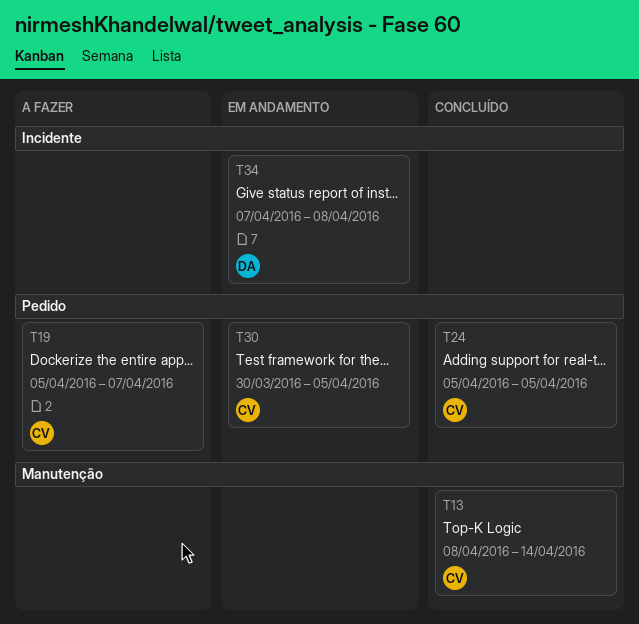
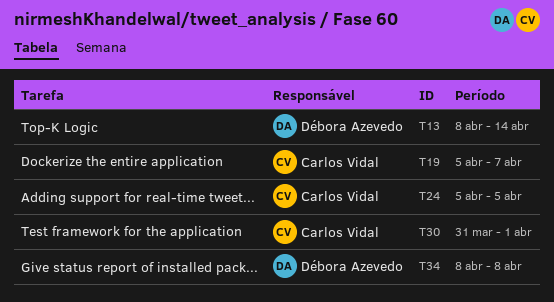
T13, owner: Carlos Vidal -> Débora Azevedo
T30, start: Mar 30 -> Mar 31
T30, due: Apr 5 -> Apr 1
T34, start: Apr 7 -> Apr 8

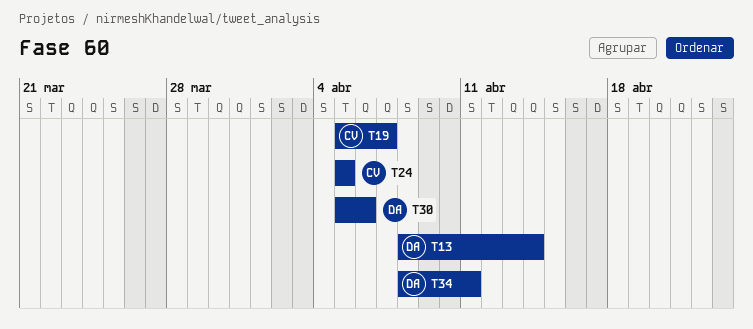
T30, owner: Carlos Vidal -> Débora Azevedo
T30, start: Mar 31 -> Apr 5
T30, due: Apr 1 -> Apr 6
T34, due: Apr 8 -> Apr 11

